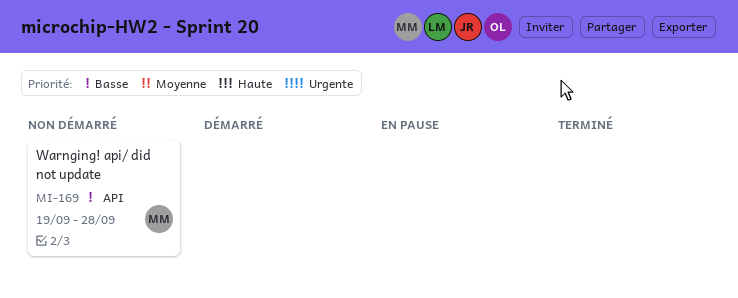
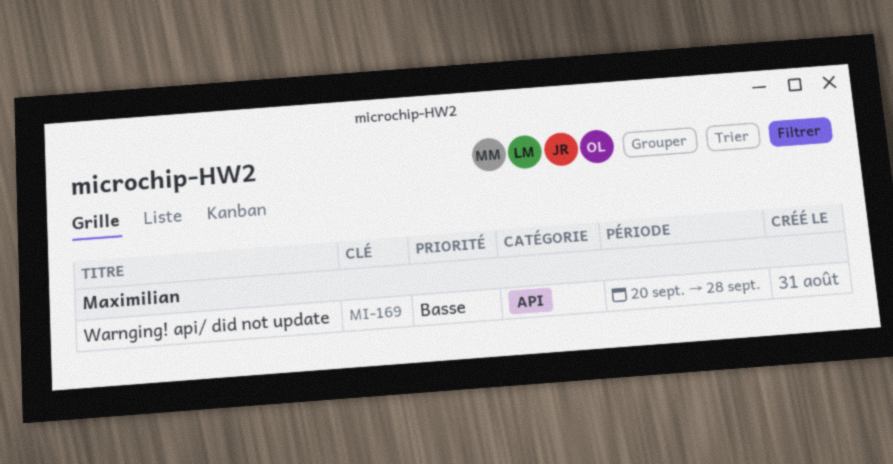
MI-169, start: Sep 19 -> Sep 20

